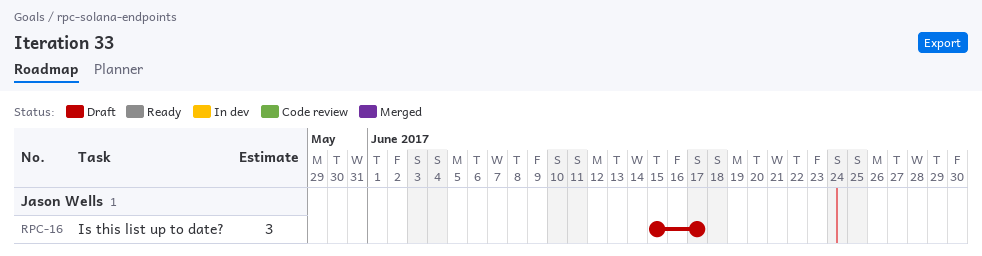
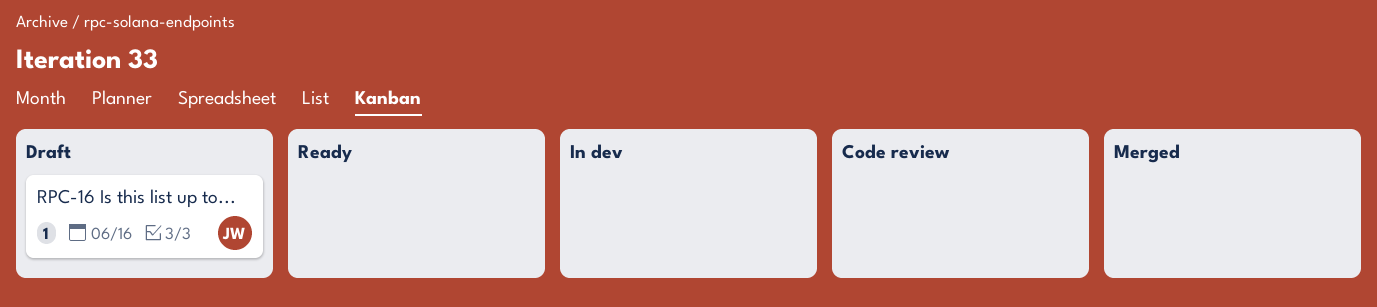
RPC-16, estimate: 3 -> 1
RPC-16, due: Jun 17 -> Jun 16

